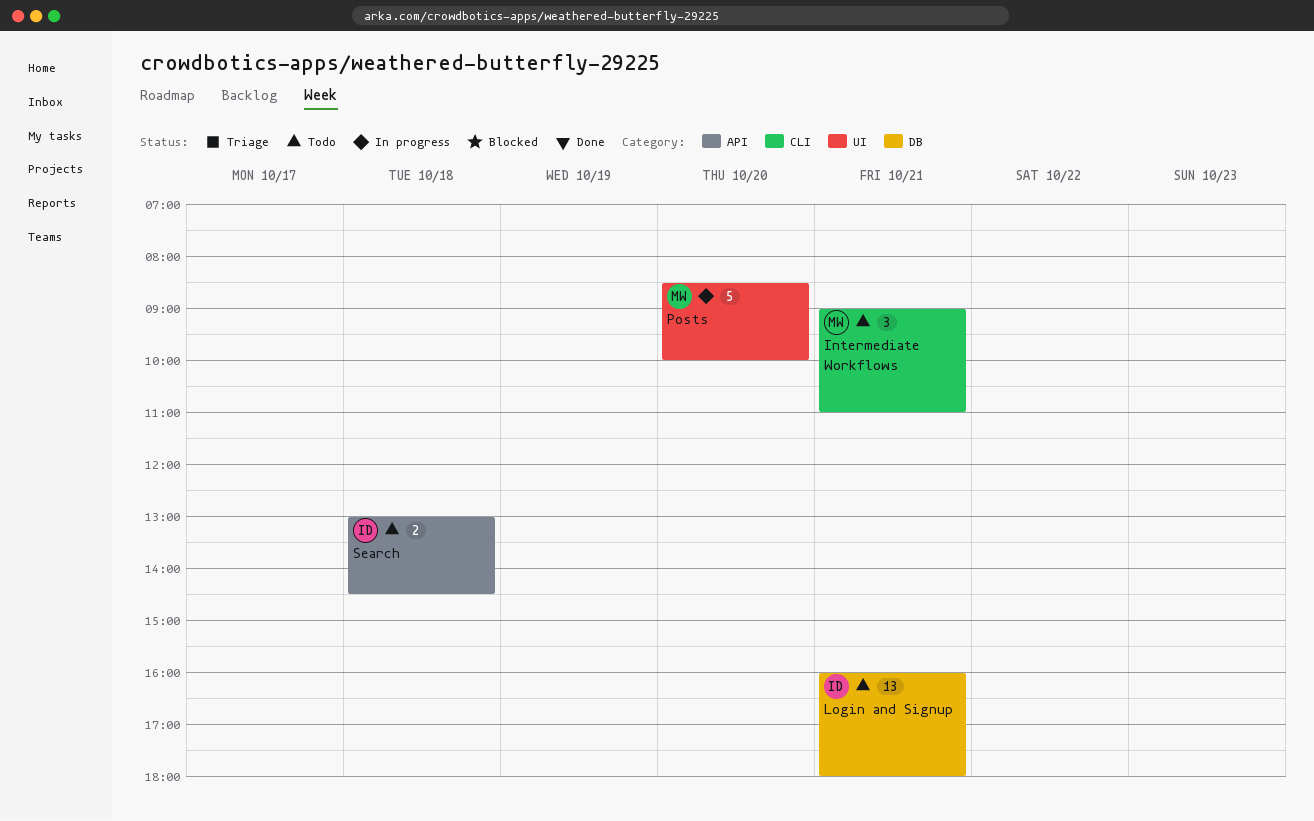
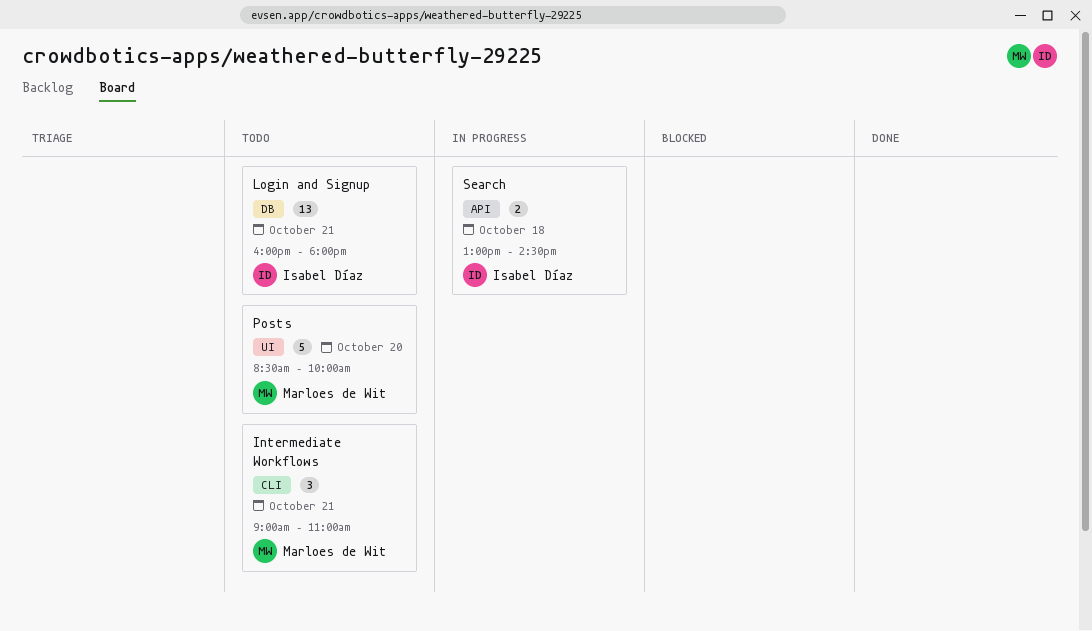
Posts, status: In progress -> Todo
Search, status: Todo -> In progress

